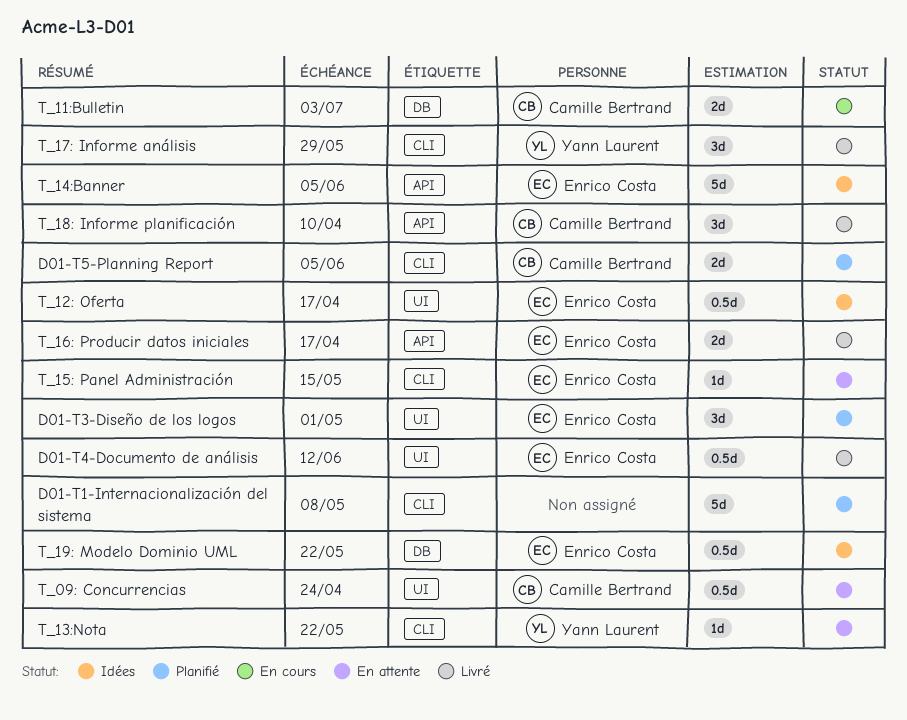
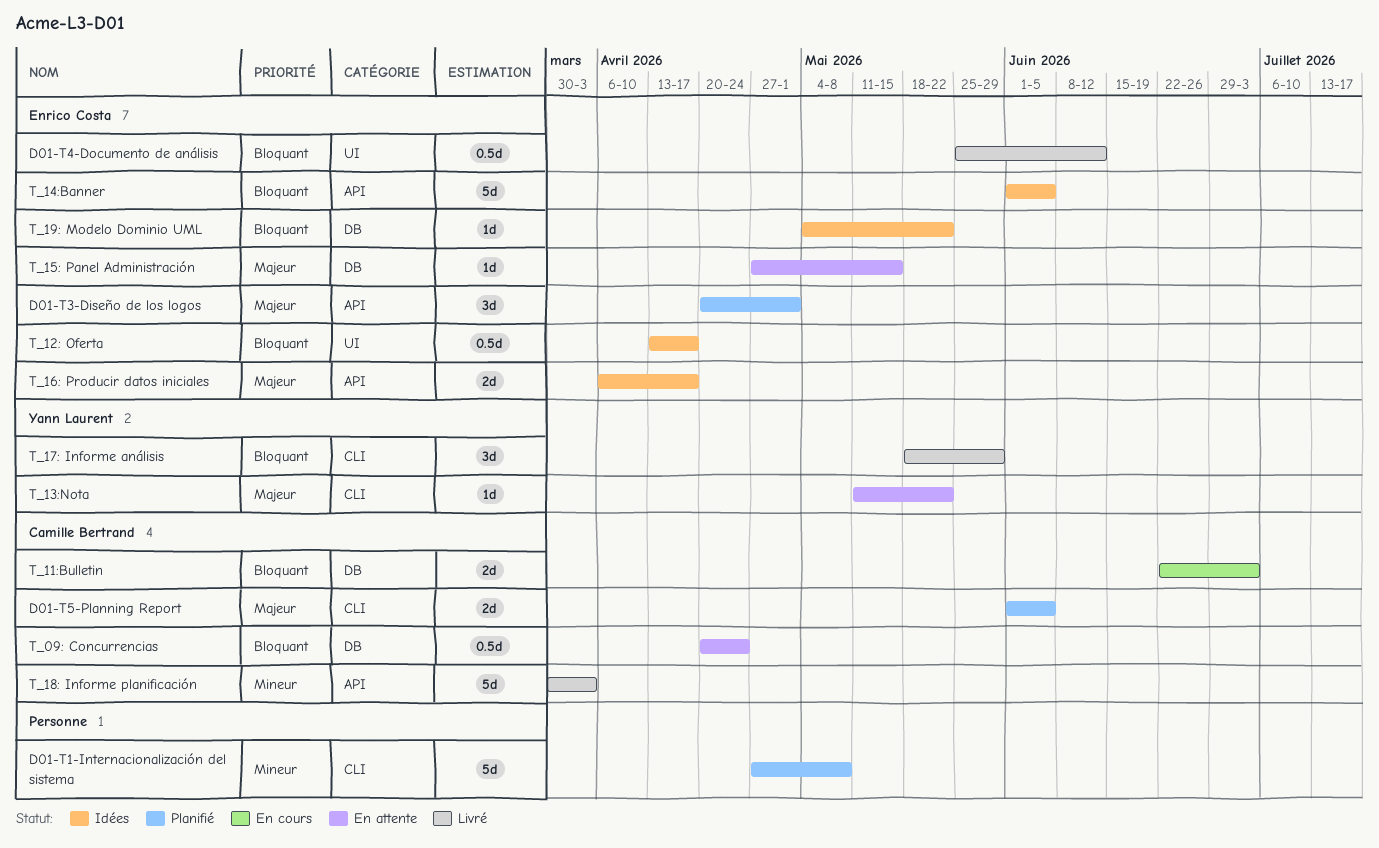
D01-T3-Diseño de los logos, label: UI -> API
T_09: Concurrencias, label: UI -> DB
T_15: Panel Administración, label: CLI -> DB
T_16: Producir datos iniciales, status: Livré -> Idées
T_18: Informe planificación, estimate: 3d -> 5d
T_18: Informe planificación, due: Apr 10 -> Apr 3
T_19: Modelo Dominio UML, estimate: 0.5d -> 1d

